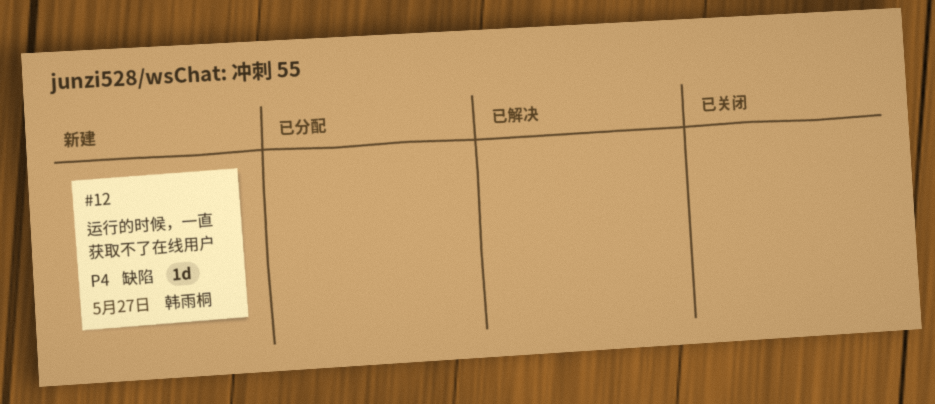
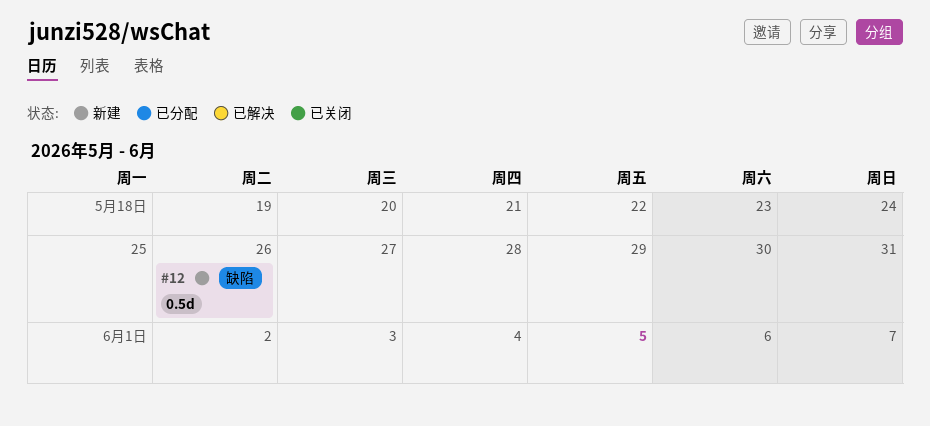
#12, estimate: 1d -> 0.5d
#12, due: May 27 -> May 26

